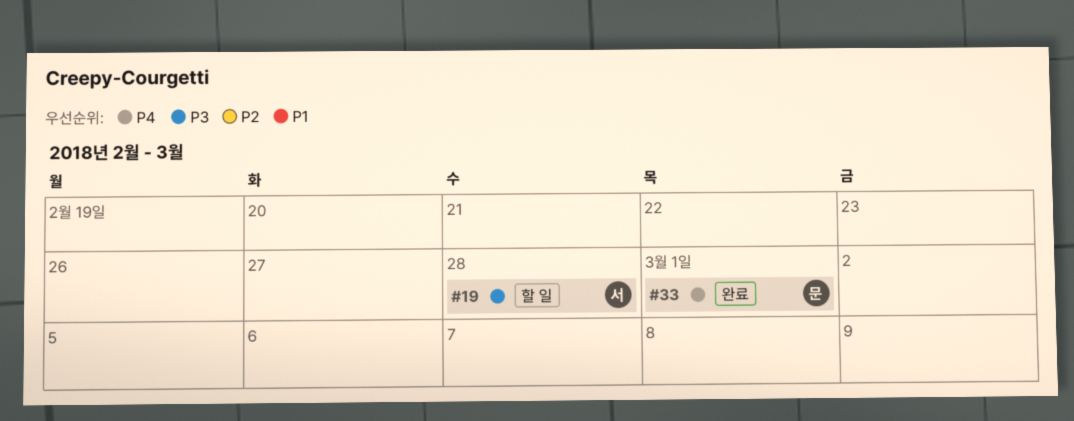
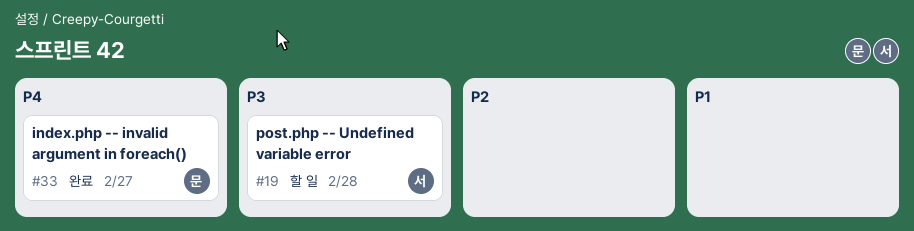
#33, due: Mar 1 -> Feb 27

